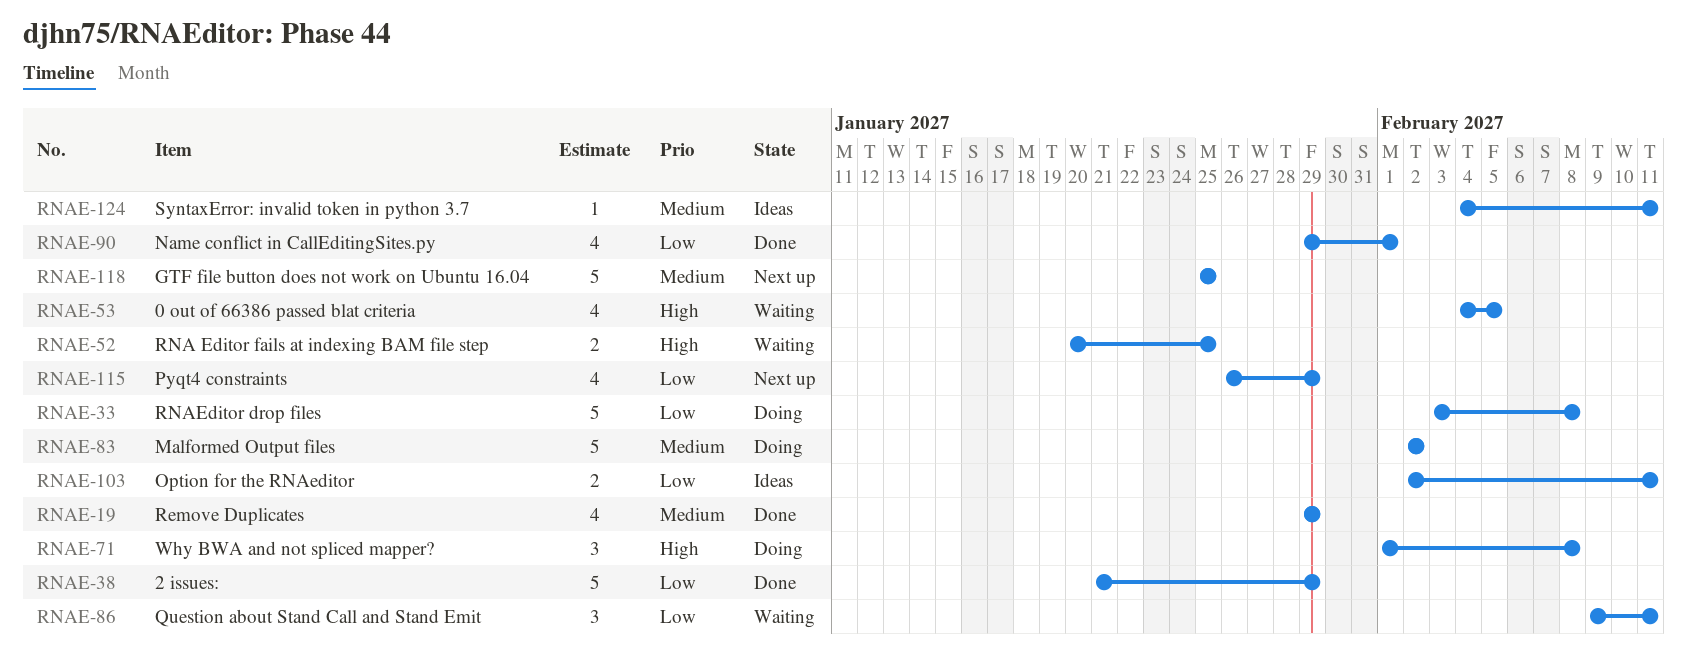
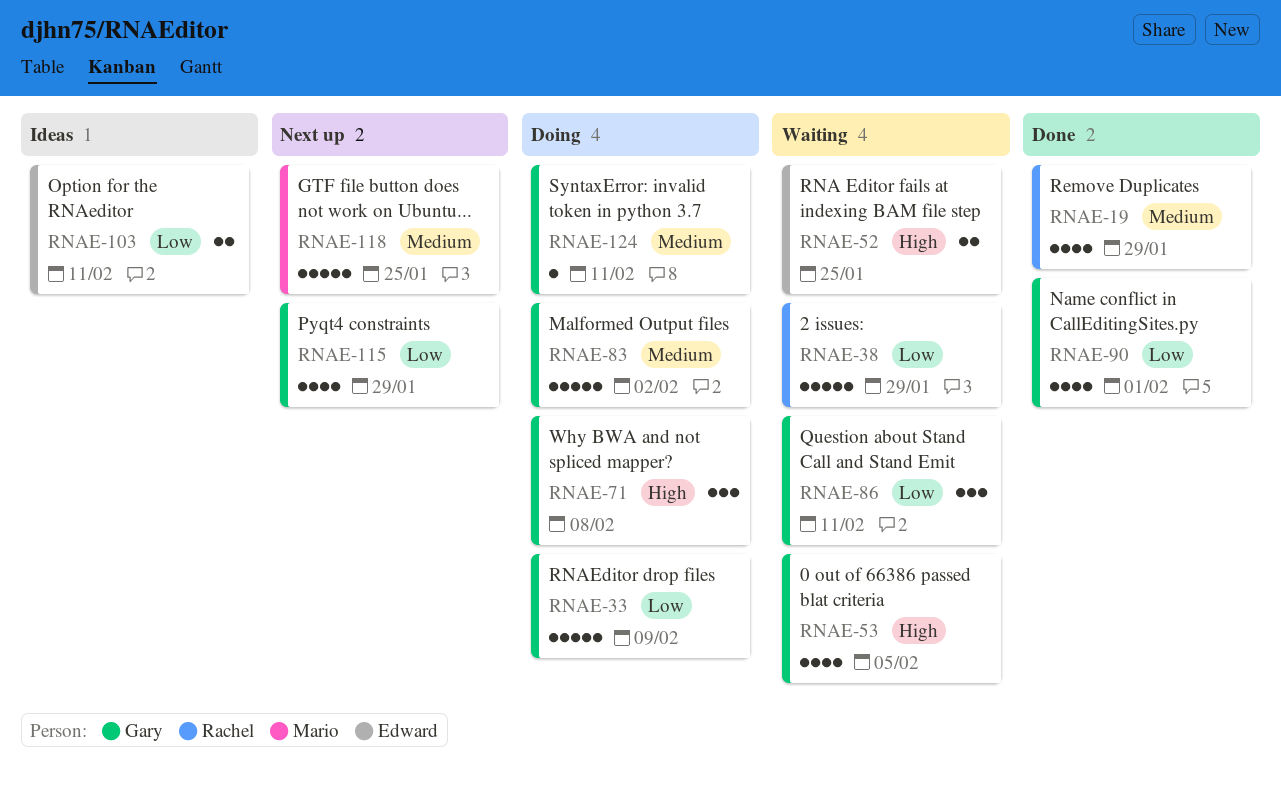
RNAE-33, due: Feb 8 -> Feb 9
RNAE-38, status: Done -> Waiting
RNAE-124, status: Ideas -> Doing

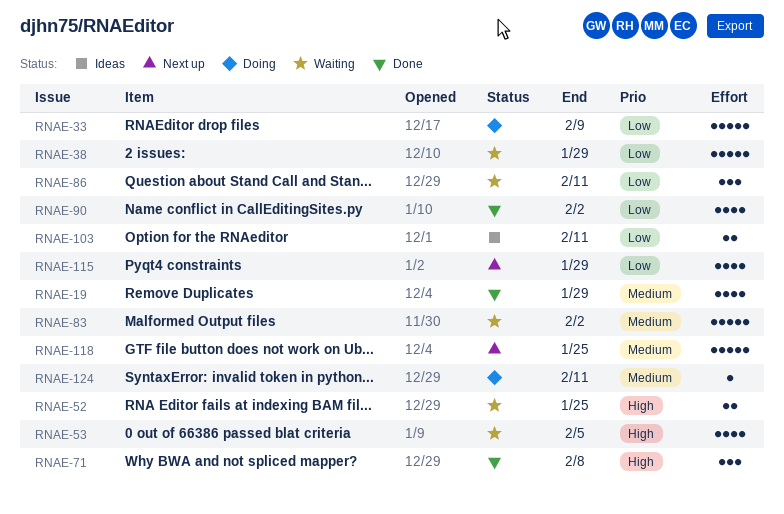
RNAE-71, status: Doing -> Done
RNAE-83, status: Doing -> Waiting
RNAE-90, due: Feb 1 -> Feb 2

